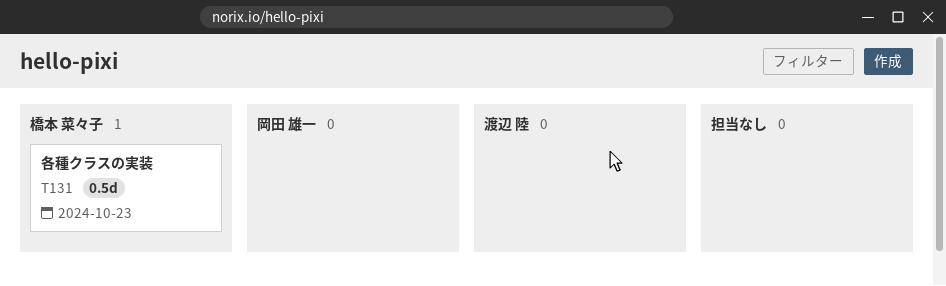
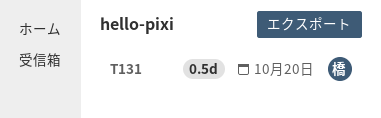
T131, due: Oct 23 -> Oct 20

